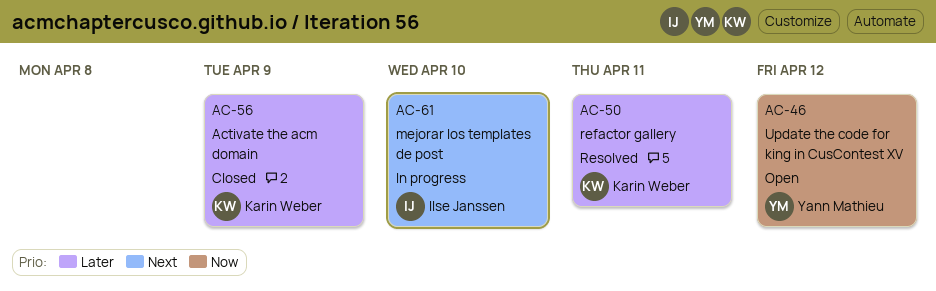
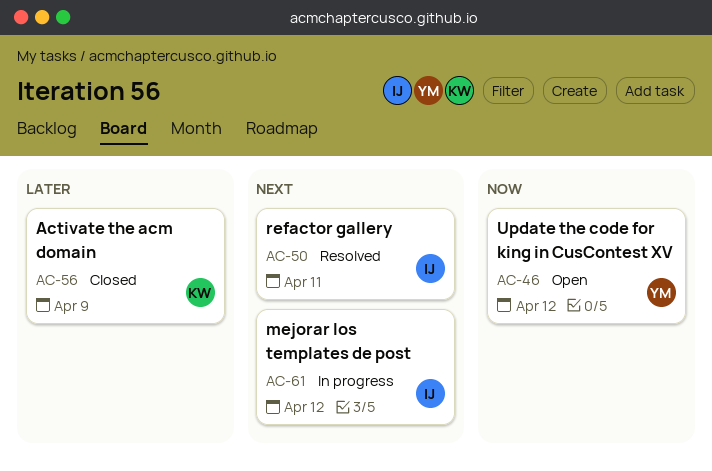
AC-50, owner: Karin Weber -> Ilse Janssen
AC-50, priority: Later -> Next
AC-61, due: Apr 10 -> Apr 12

